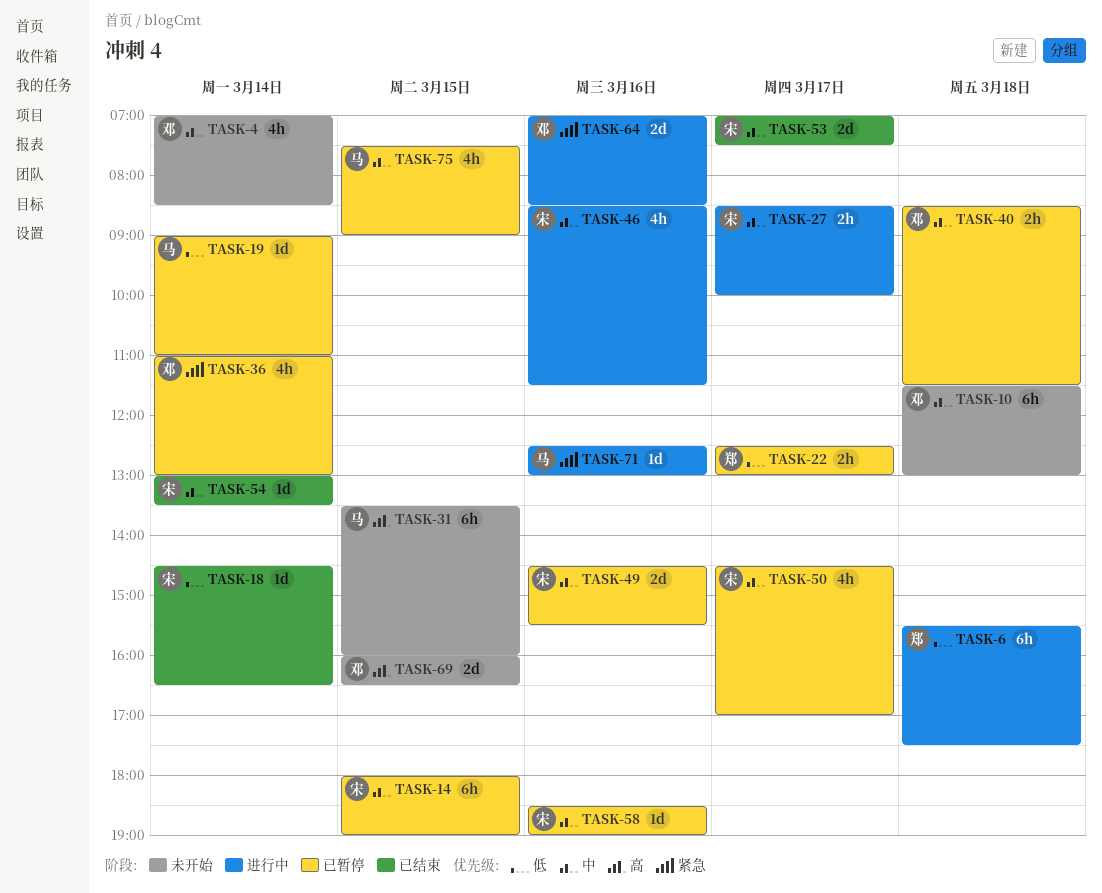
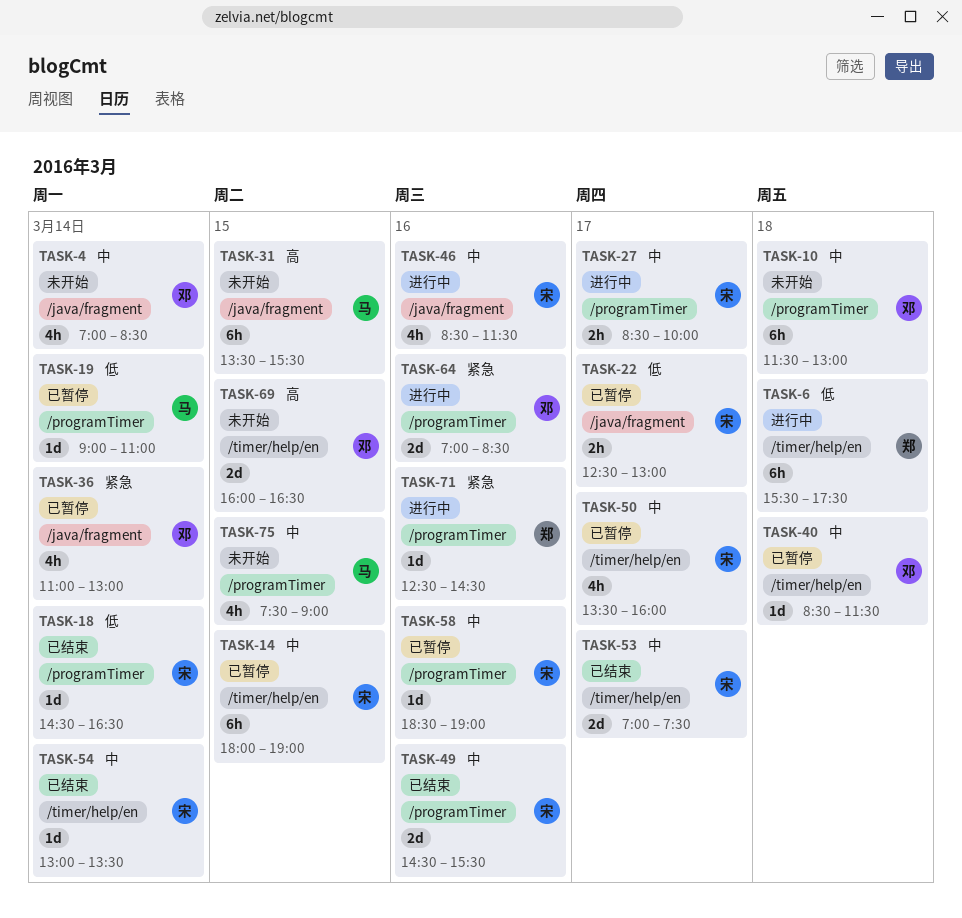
TASK-22, owner: 郑 -> 宋
TASK-31, ends: 16:00 -> 15:30
TASK-40, estimate: 2h -> 1d
TASK-49, status: 已暂停 -> 已结束
TASK-50, begins: 14:30 -> 13:30
TASK-50, ends: 17:00 -> 16:00
TASK-71, owner: 马 -> 郑
TASK-71, ends: 13:00 -> 14:30
TASK-75, status: 已暂停 -> 未开始

